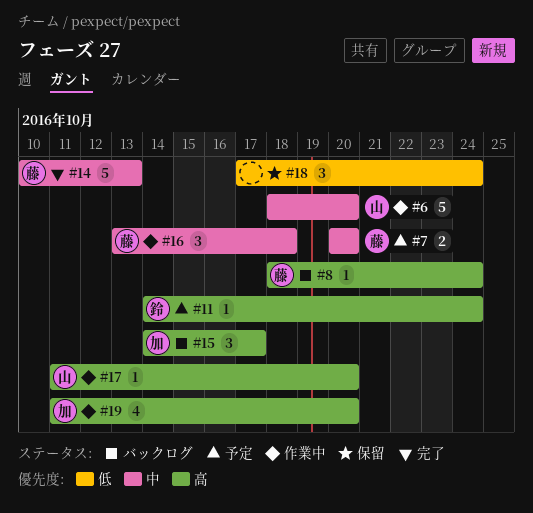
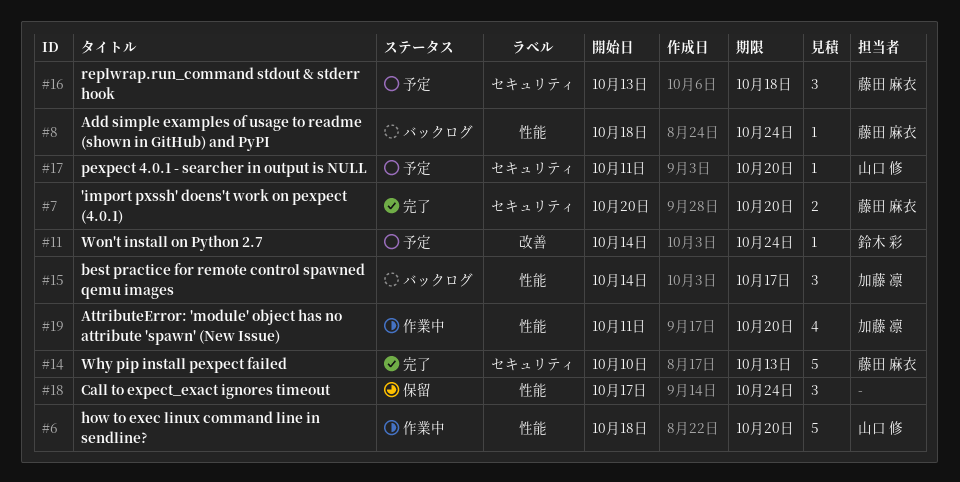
#7, status: 予定 -> 完了
#16, status: 作業中 -> 予定
#17, status: 作業中 -> 予定

